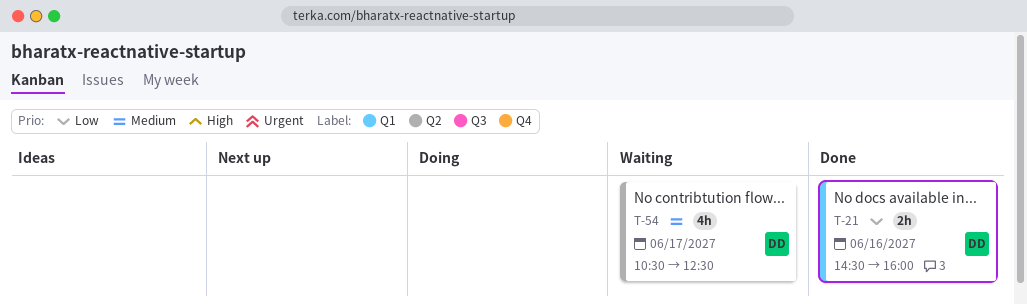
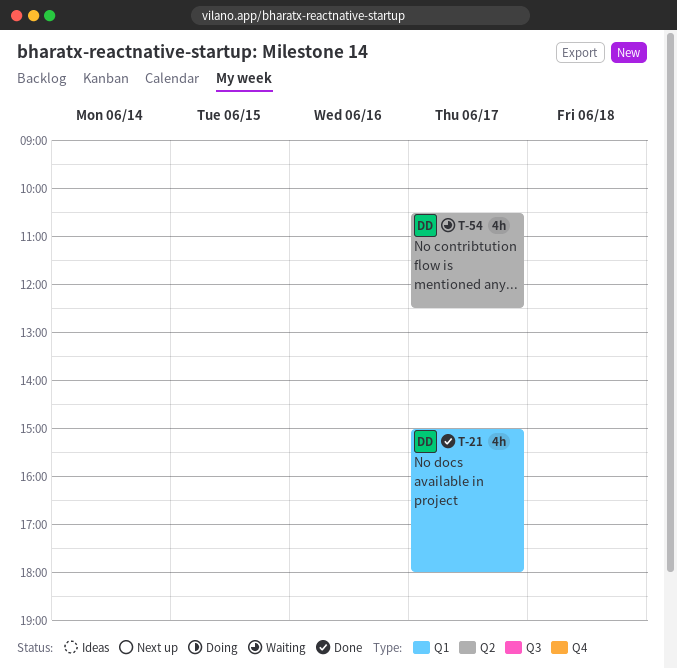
T-21, estimate: 2h -> 4h
T-21, day: Jun 16 -> Jun 17
T-21, begins: 14:30 -> 15:00
T-21, ends: 16:00 -> 18:00

